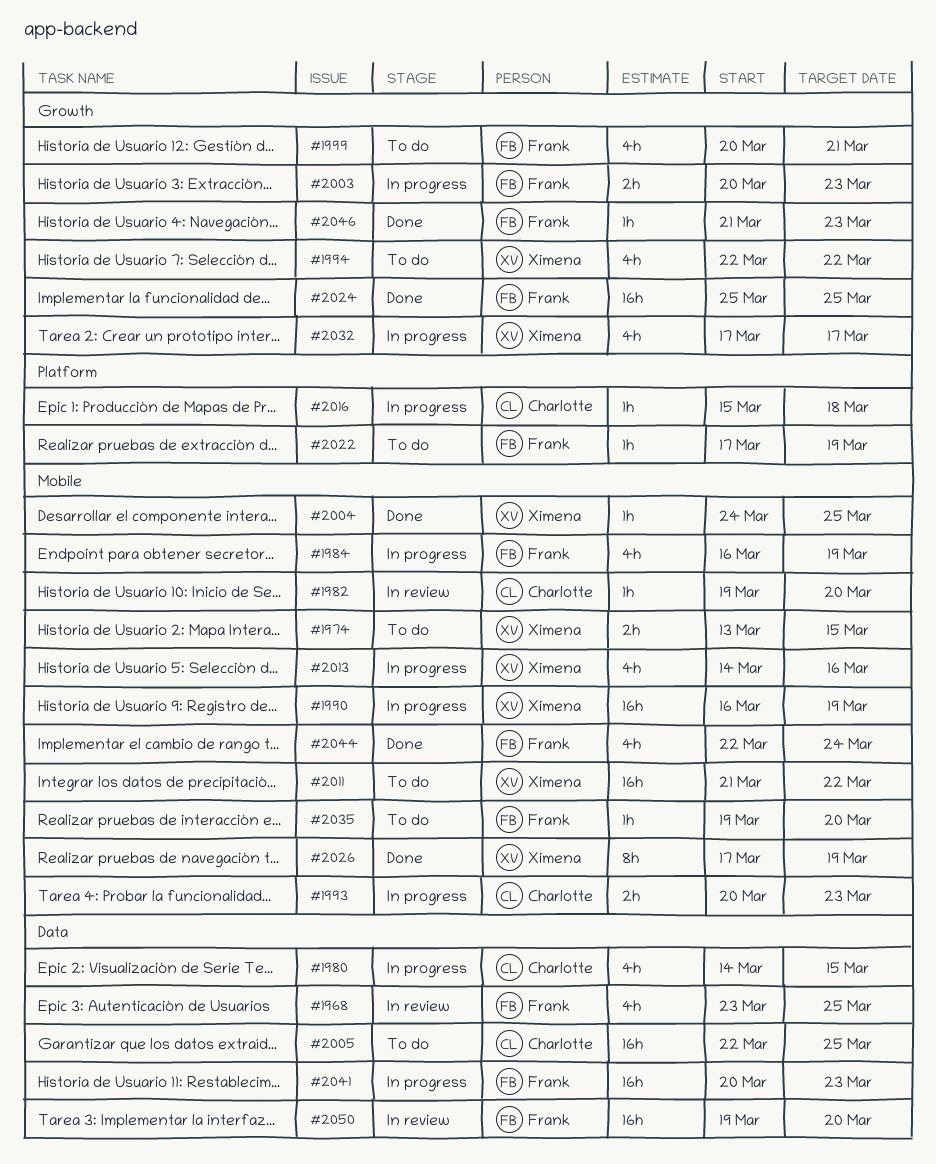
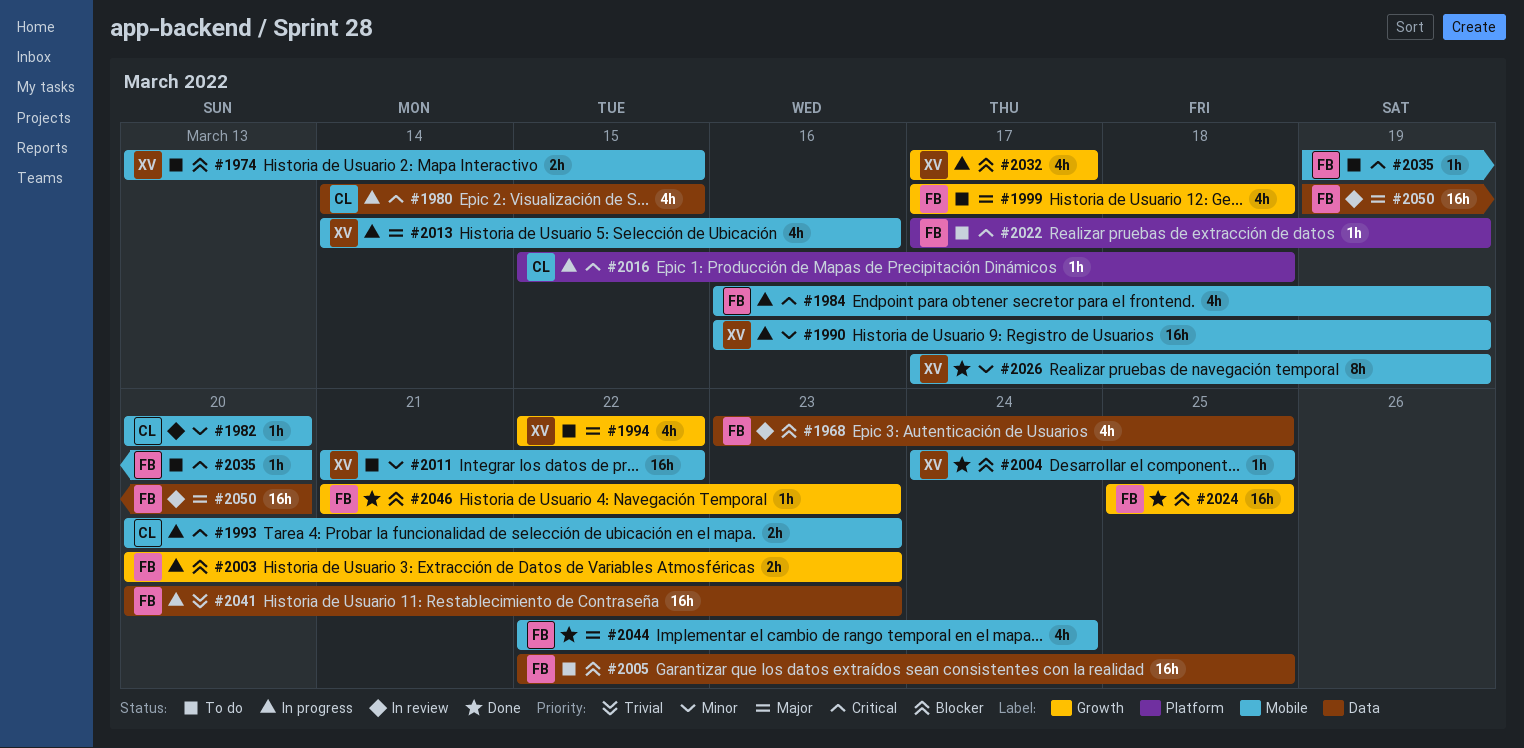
#1982, start: Mar 19 -> Mar 20
#1999, start: Mar 20 -> Mar 17
#1999, due: Mar 21 -> Mar 18
#2005, owner: Charlotte -> Frank

